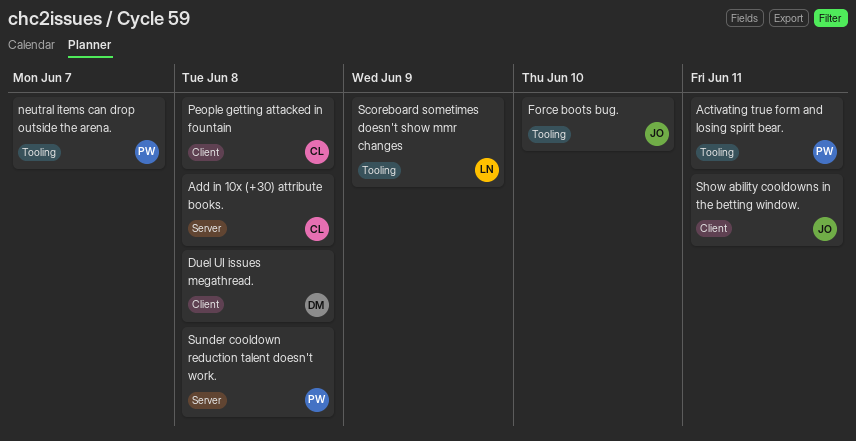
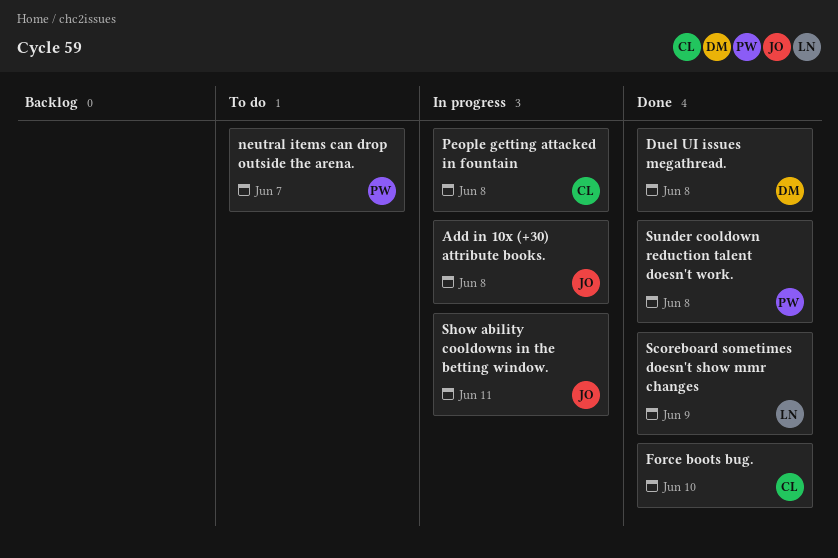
Activating true form and losing spirit bear.: present -> none
Add in 10x (+30) attribute books., owner: CL -> JO
Force boots bug., owner: JO -> CL

